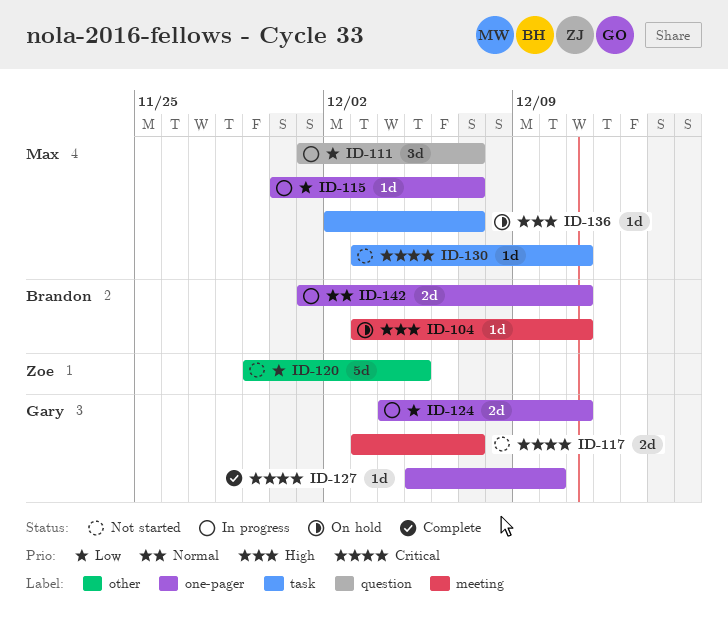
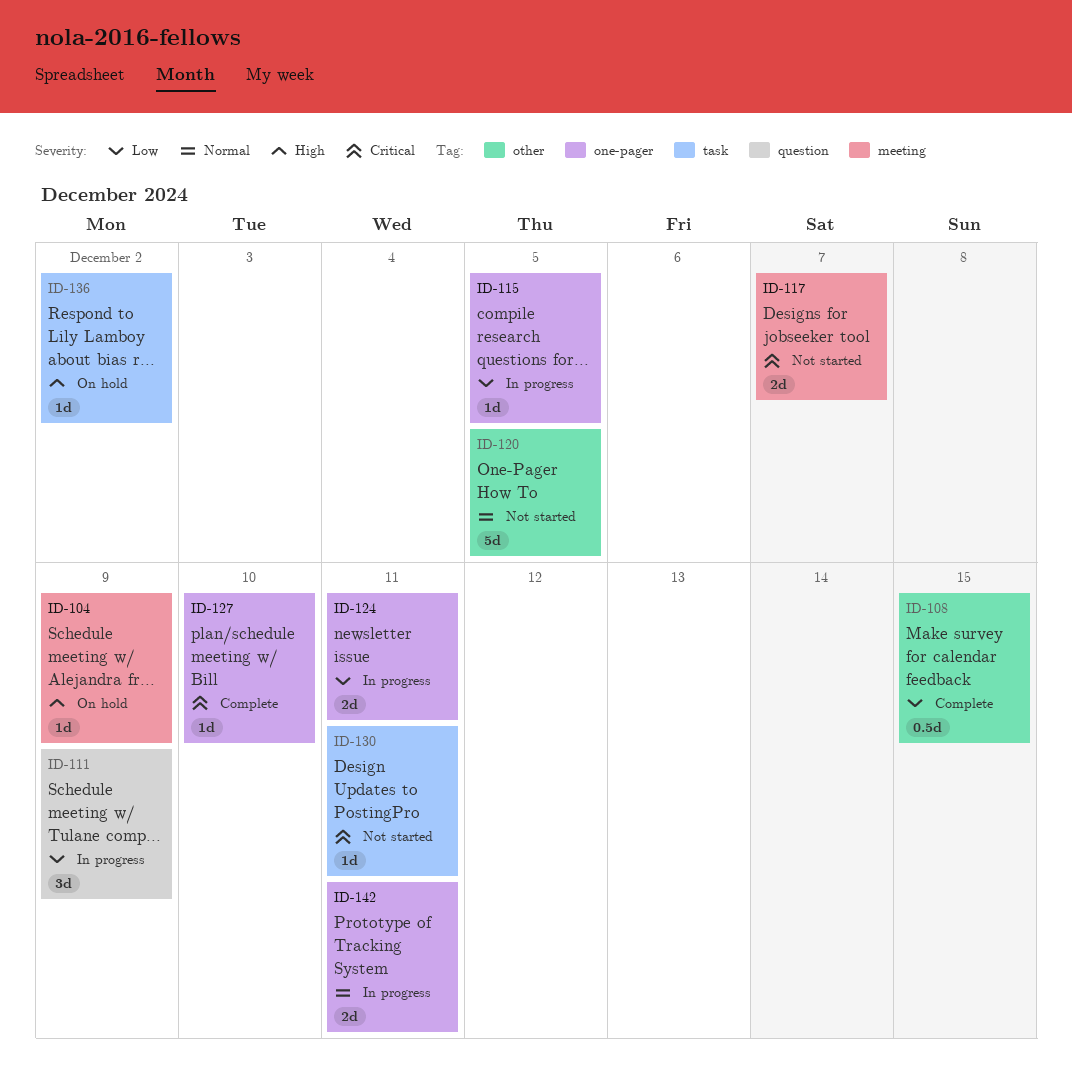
ID-104, due: Dec 11 -> Dec 9
ID-108: none -> present
ID-111, due: Dec 7 -> Dec 9
ID-115, due: Dec 7 -> Dec 5
ID-120, priority: Low -> Normal
ID-136, due: Dec 7 -> Dec 2

